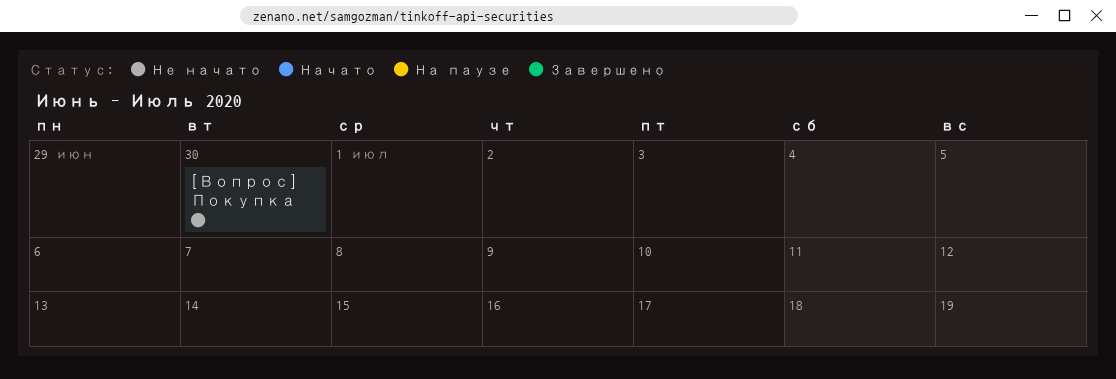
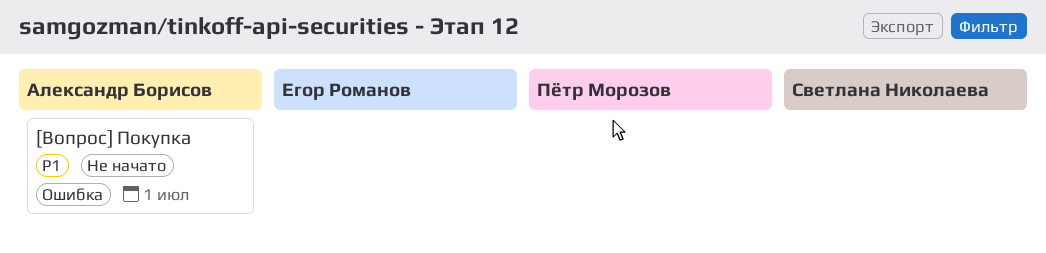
[Вопрос] Покупка, due: Jun 30 -> Jul 1

